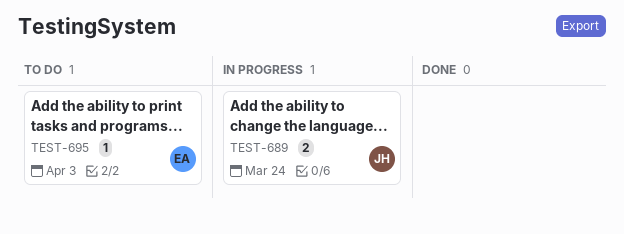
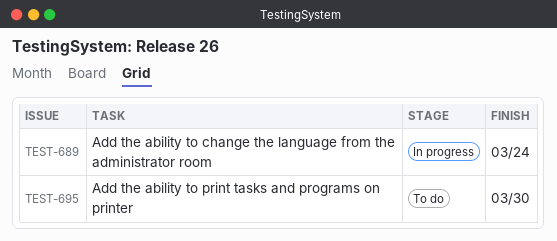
TEST-695, due: Apr 3 -> Mar 30

